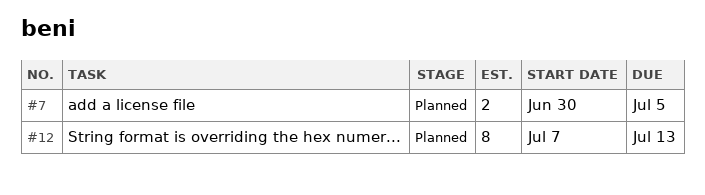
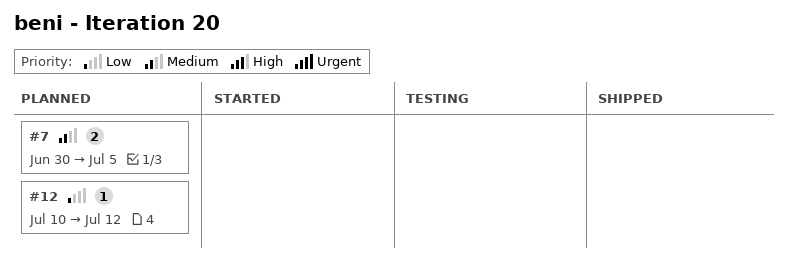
#12, estimate: 8 -> 1
#12, start: Jul 7 -> Jul 10
#12, due: Jul 13 -> Jul 12

